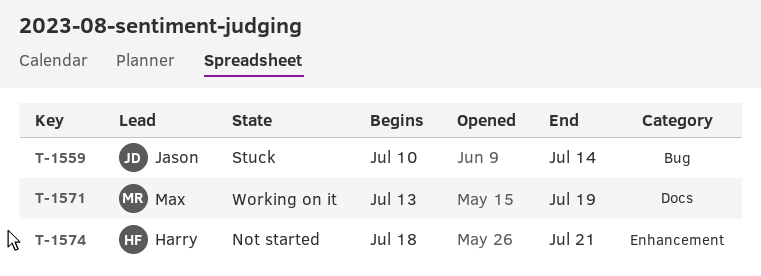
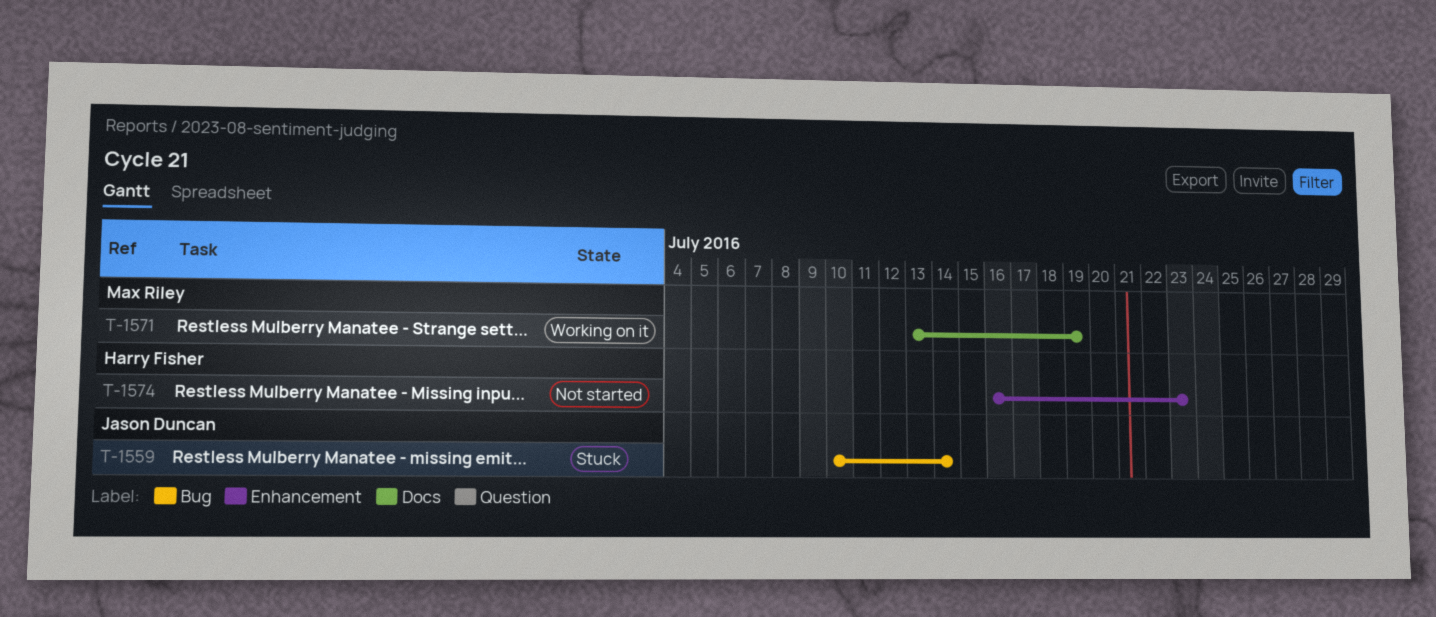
T-1574, start: Jul 18 -> Jul 16
T-1574, due: Jul 21 -> Jul 23

